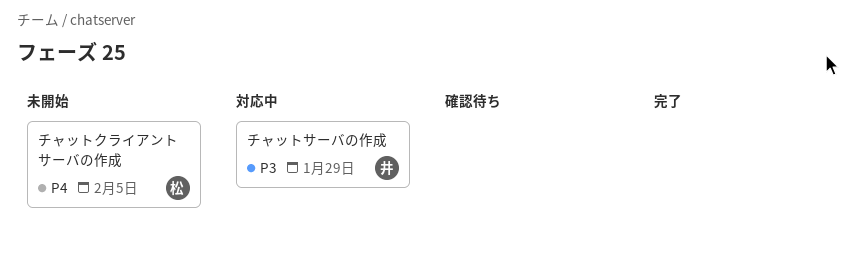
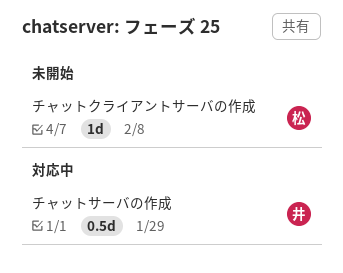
チャットクライアントサーバの作成, due: Feb 5 -> Feb 8

